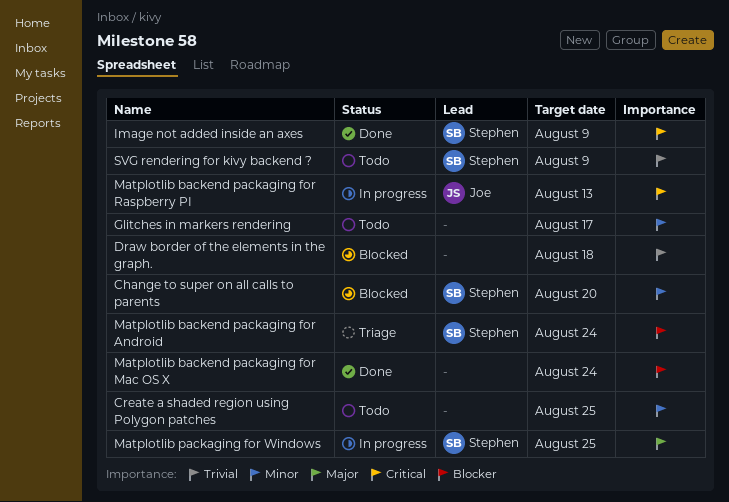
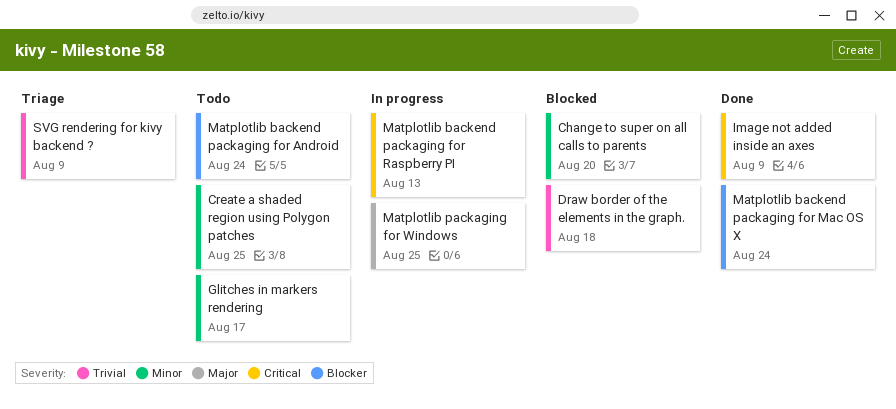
Matplotlib backend packaging for Android, status: Triage -> Todo
SVG rendering for kivy backend ?, status: Todo -> Triage

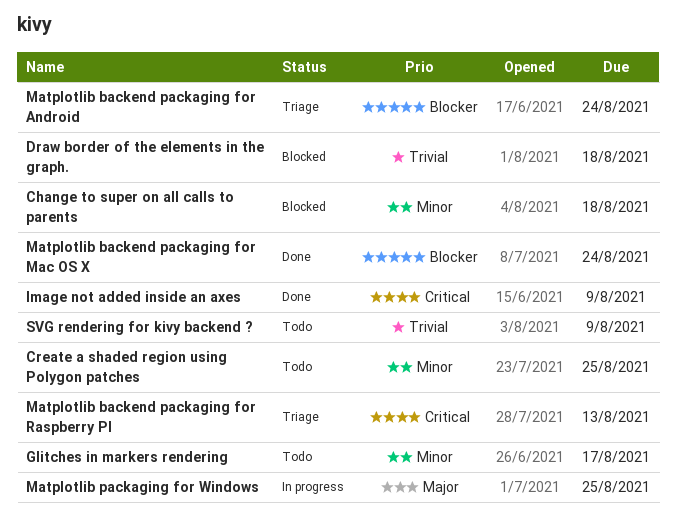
Change to super on all calls to parents, due: Aug 20 -> Aug 18
Matplotlib backend packaging for Android, status: Todo -> Triage
Matplotlib backend packaging for Raspberry PI, status: In progress -> Triage
SVG rendering for kivy backend ?, status: Triage -> Todo

